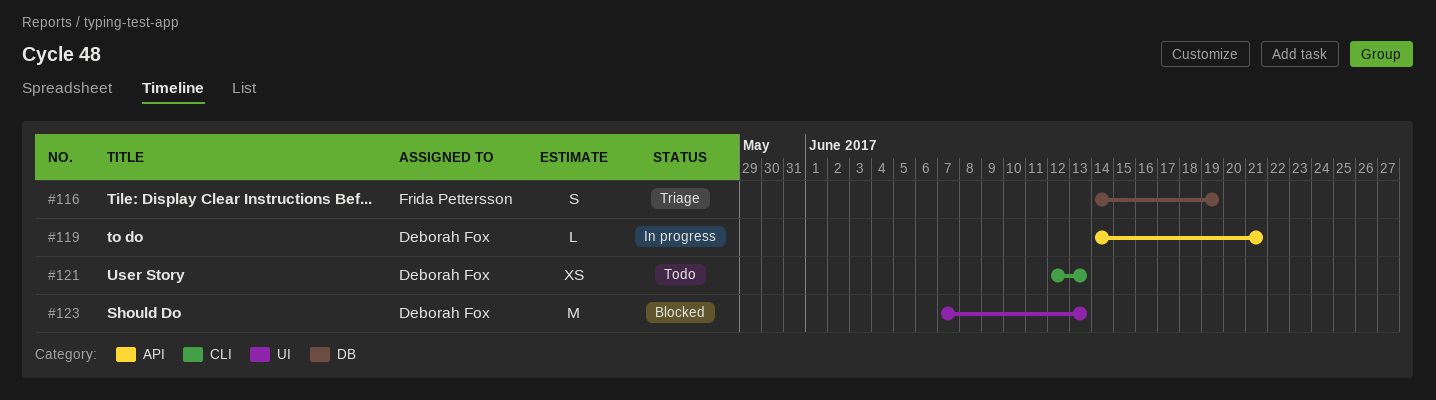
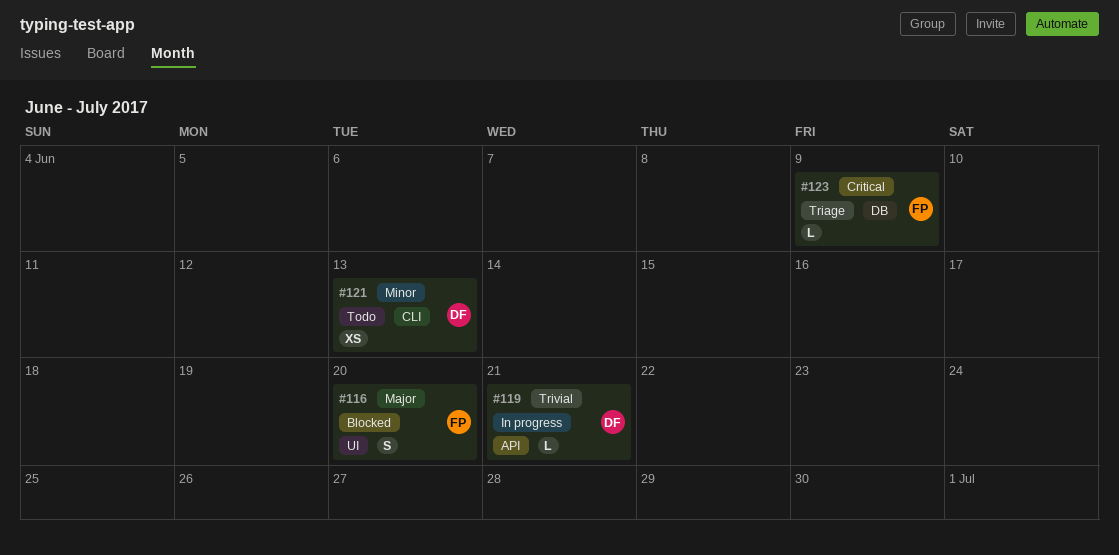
#116, status: Triage -> Blocked
#116, label: DB -> UI
#116, due: Jun 19 -> Jun 20
#123, status: Blocked -> Triage
#123, owner: Deborah Fox -> Frida Pettersson
#123, label: UI -> DB
#123, estimate: M -> L
#123, due: Jun 13 -> Jun 9

